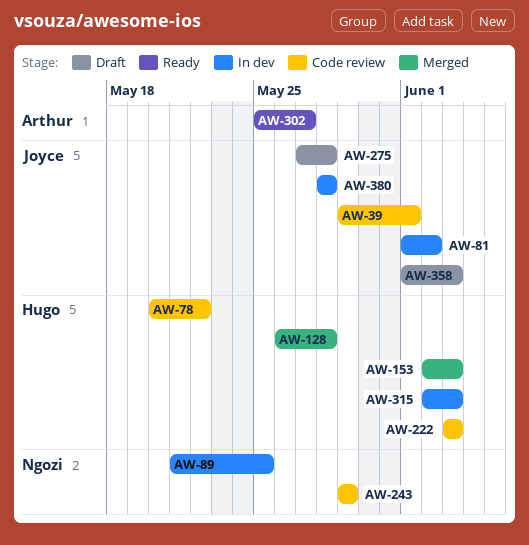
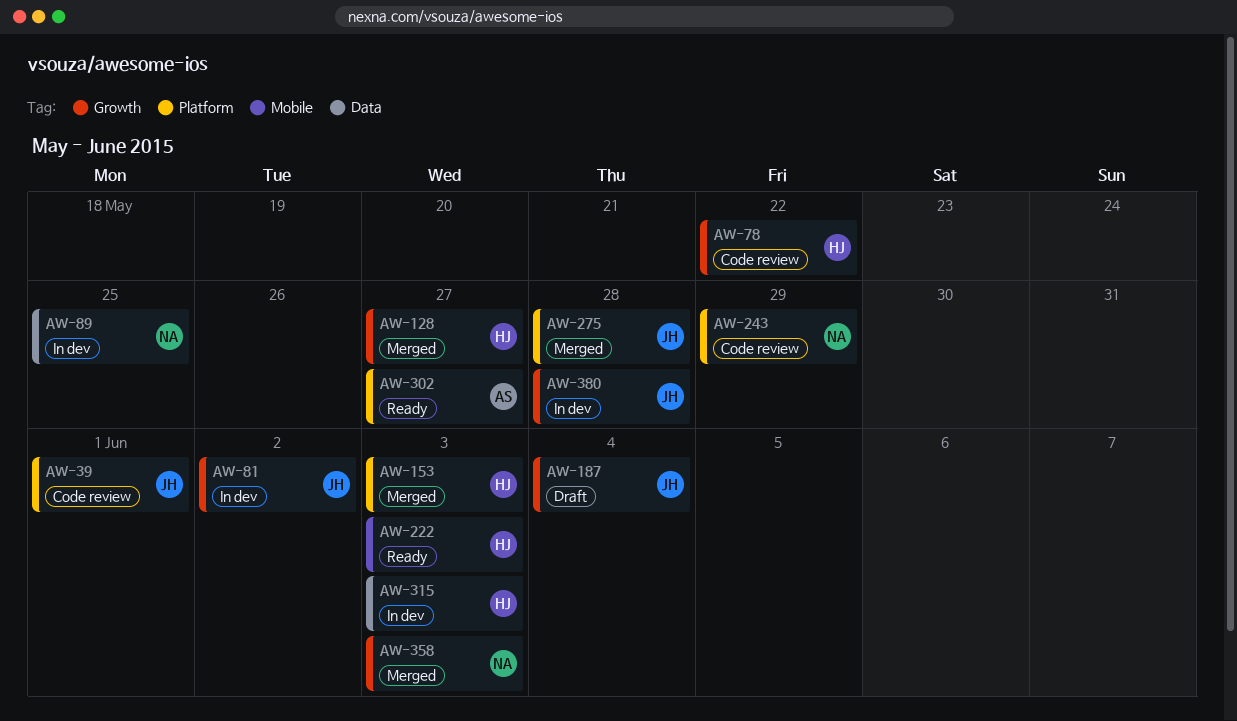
AW-128, due: May 28 -> May 27
AW-187: none -> present
AW-222, status: Code review -> Ready
AW-275, status: Draft -> Merged
AW-358, status: Draft -> Merged
AW-358, owner: Joyce -> Ngozi

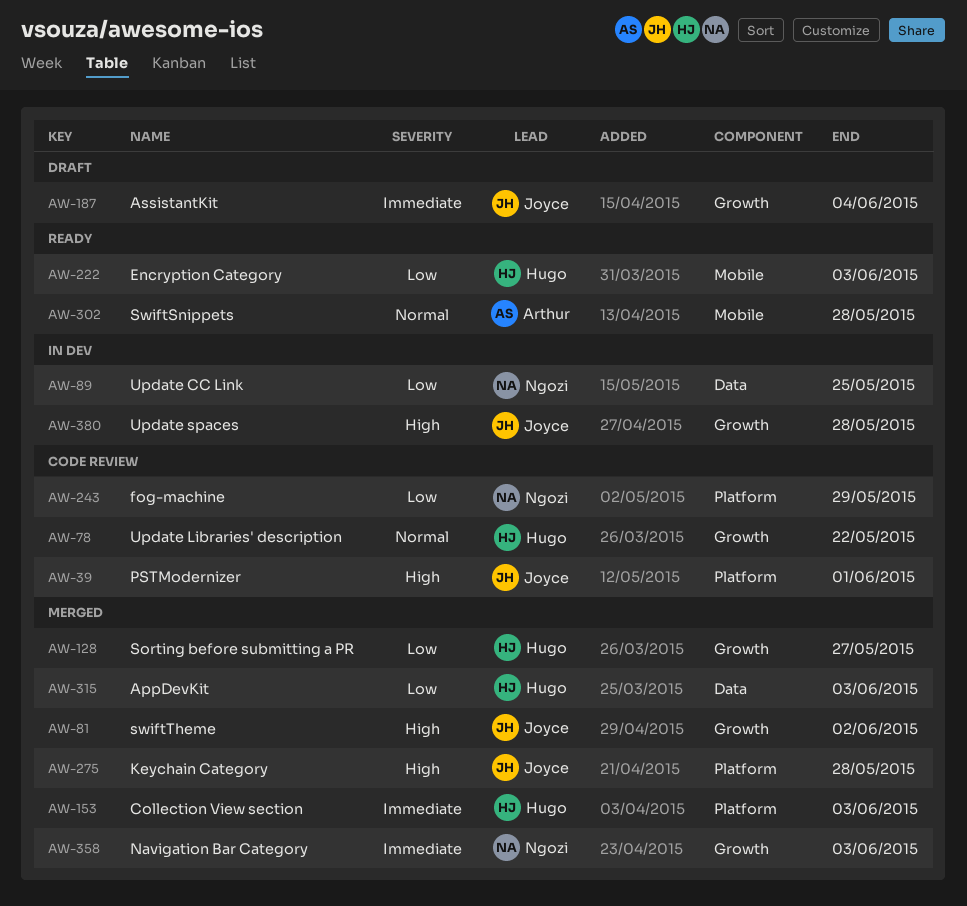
AW-81, status: In dev -> Merged
AW-302, label: Platform -> Mobile
AW-302, due: May 27 -> May 28
AW-315, status: In dev -> Merged

